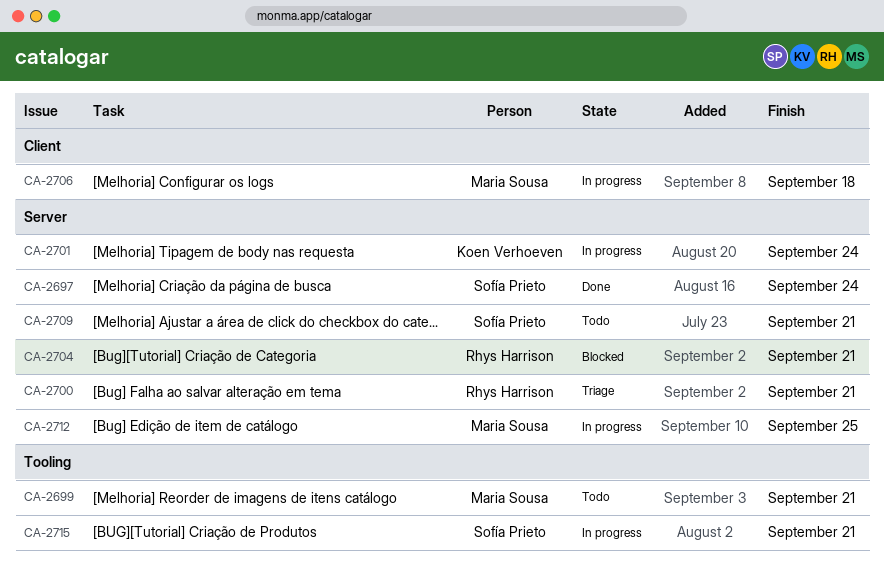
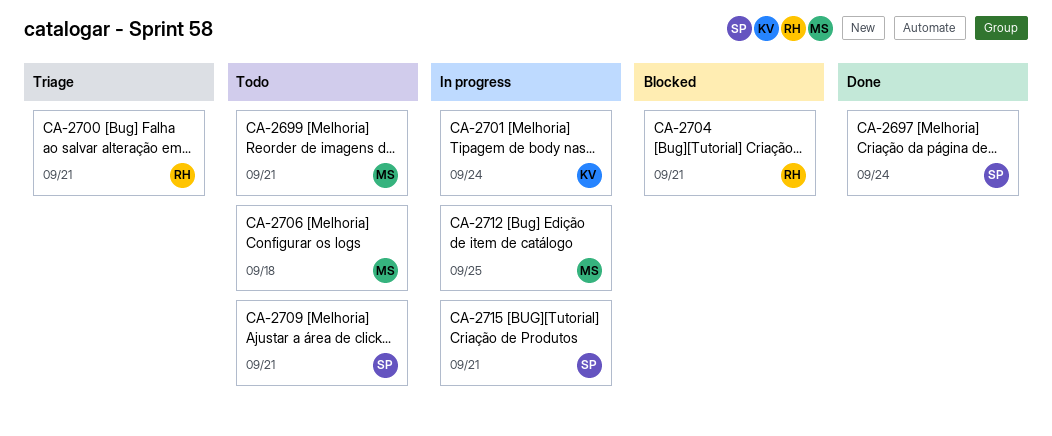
CA-2706, status: In progress -> Todo

